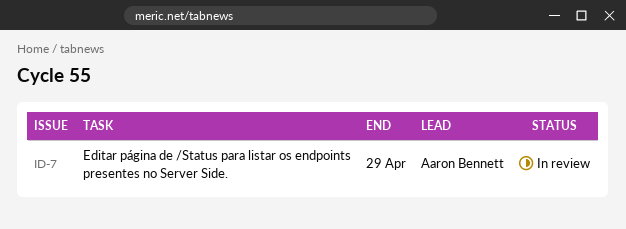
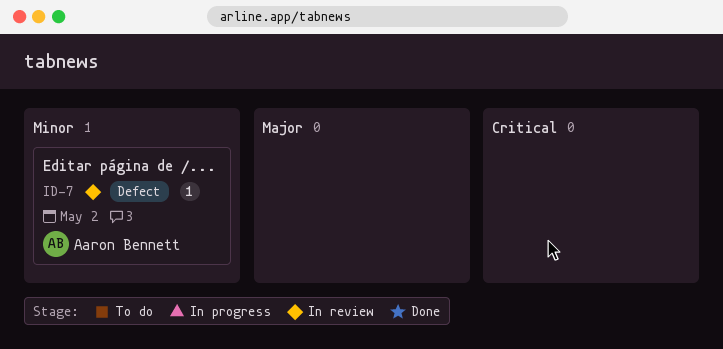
ID-7, due: Apr 29 -> May 2

